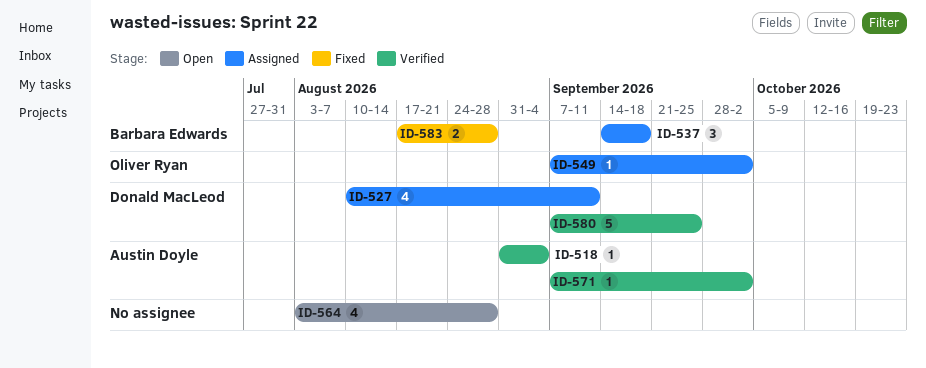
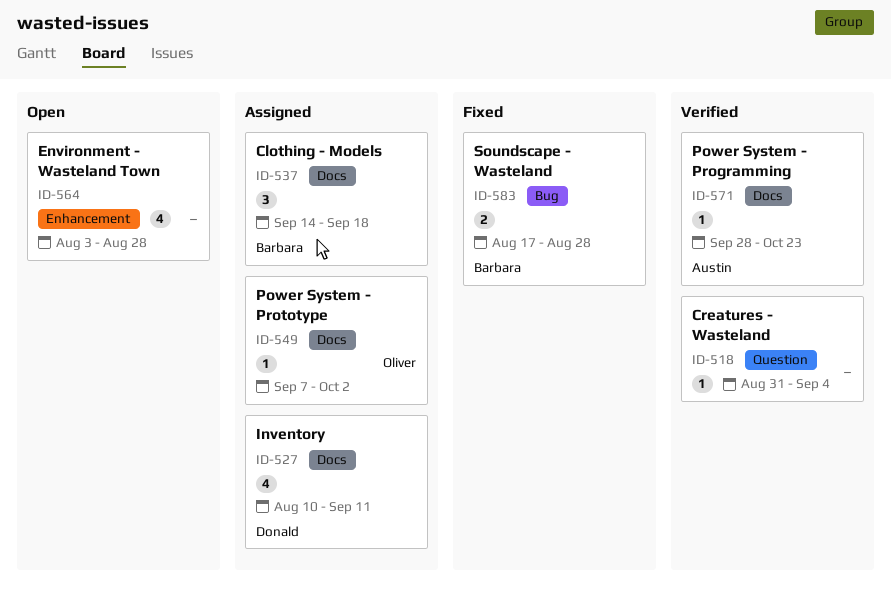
ID-518, owner: Austin Doyle -> none
ID-571, start: Sep 7 -> Sep 28
ID-571, due: Oct 2 -> Oct 23
ID-580: present -> none

